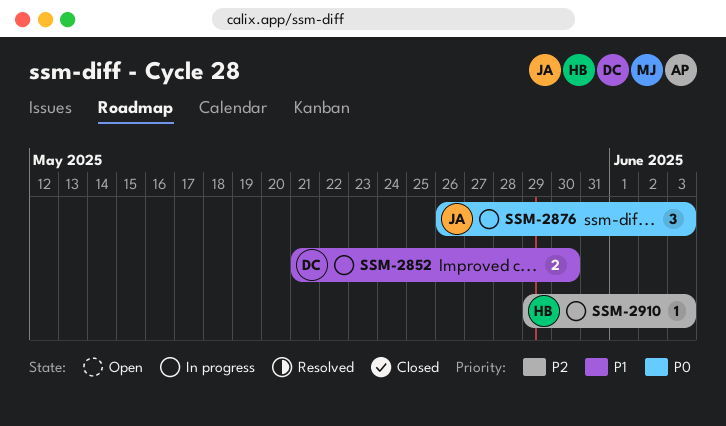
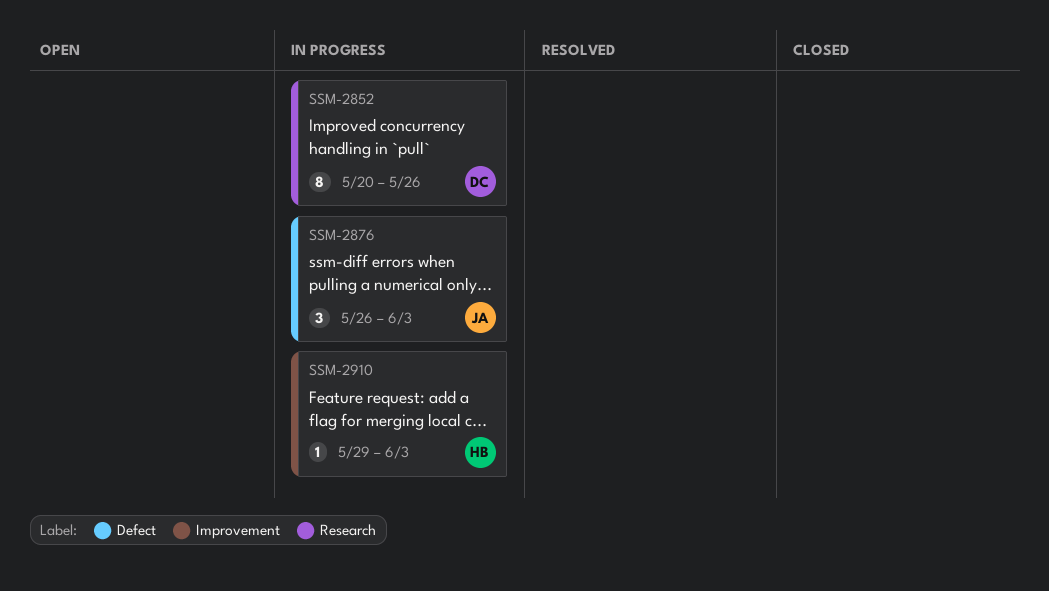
SSM-2852, estimate: 2 -> 8
SSM-2852, start: May 21 -> May 20
SSM-2852, due: May 30 -> May 26

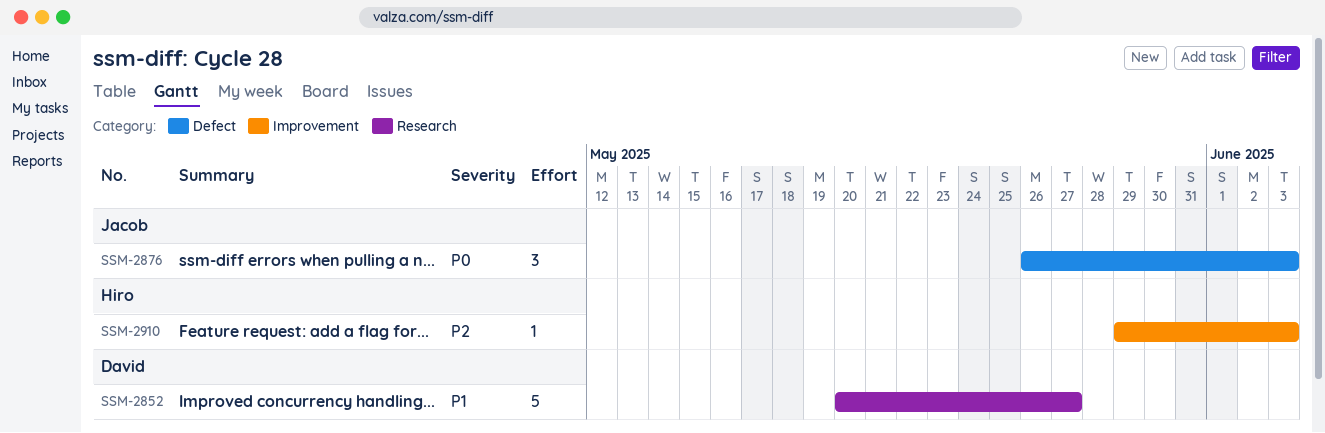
SSM-2852, estimate: 8 -> 5
SSM-2852, due: May 26 -> May 27

